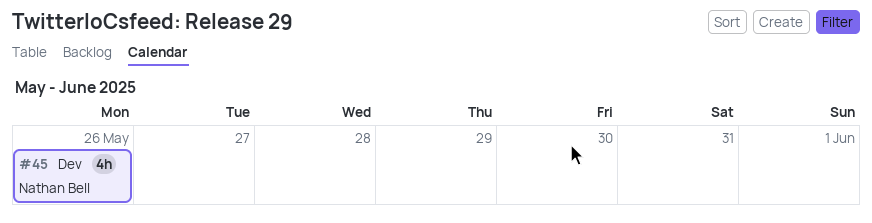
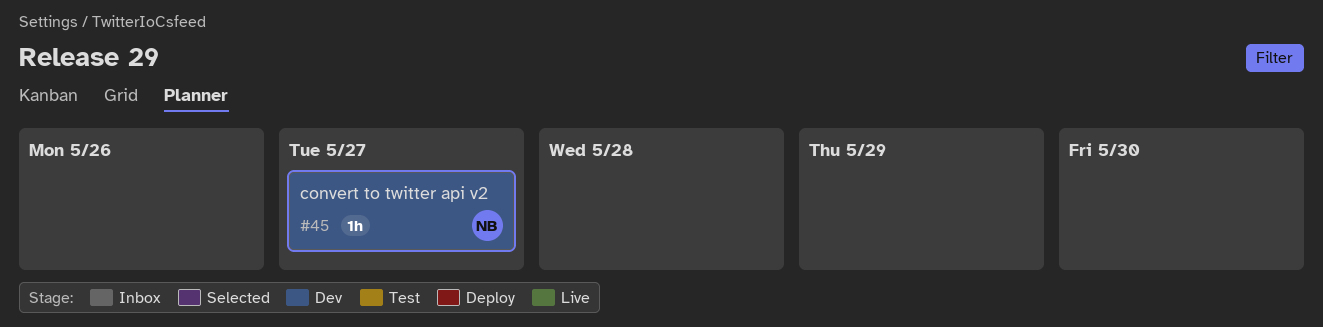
#45, estimate: 4h -> 1h
#45, due: May 26 -> May 27

